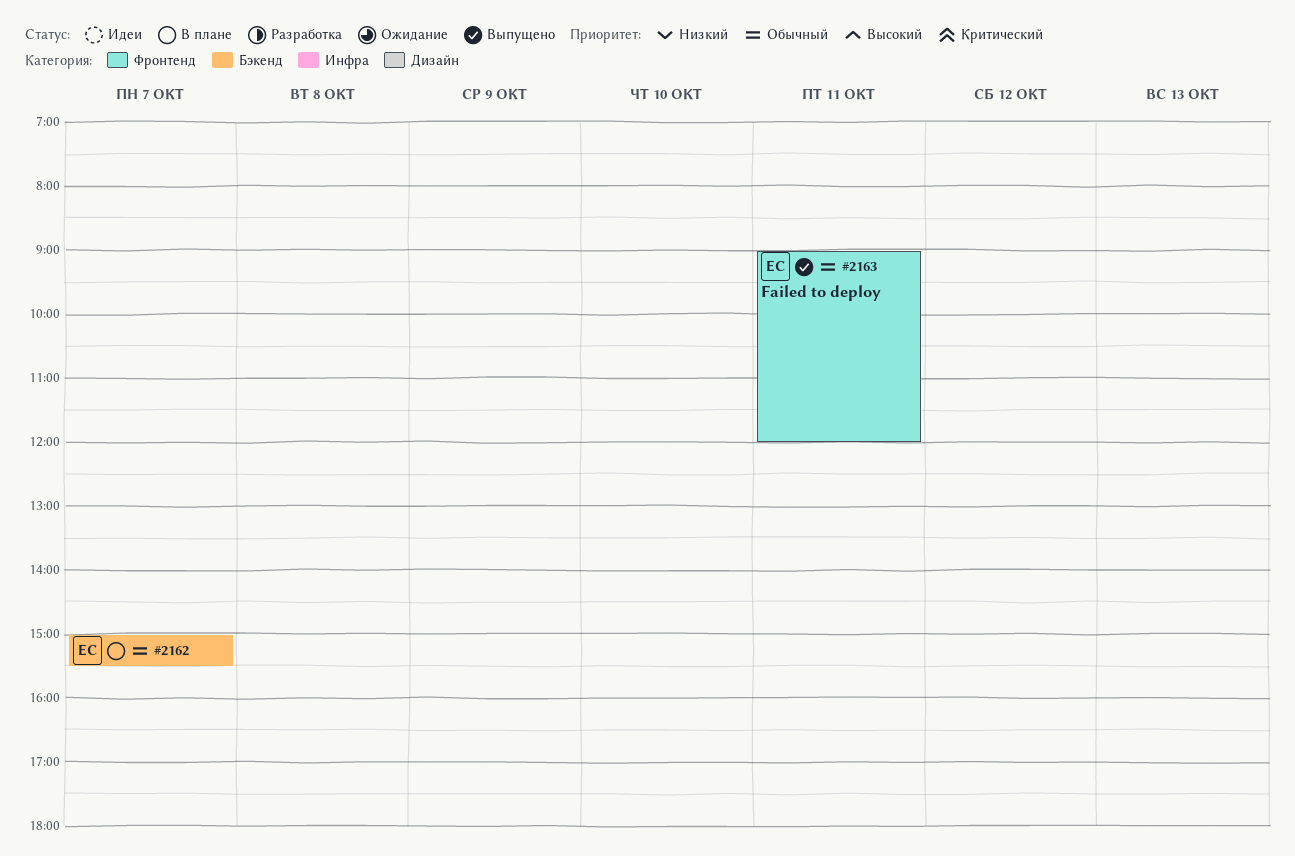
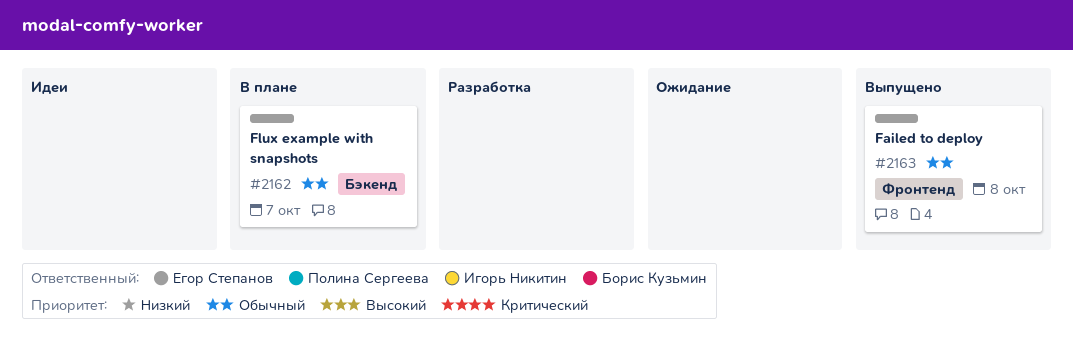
#2163, day: Oct 11 -> Oct 8

